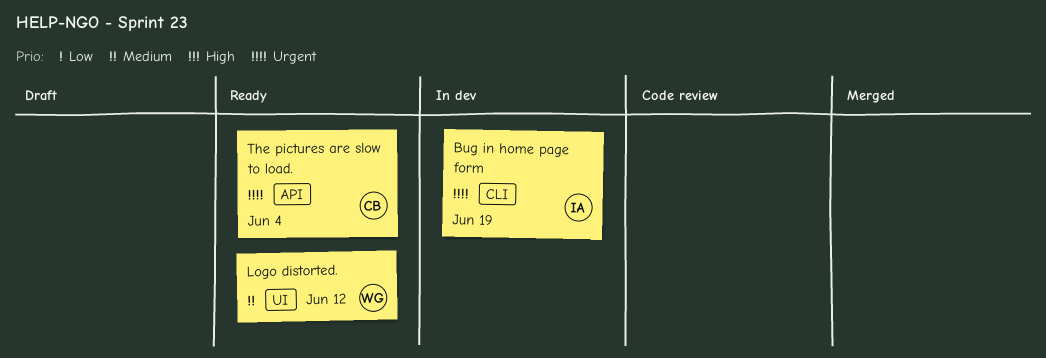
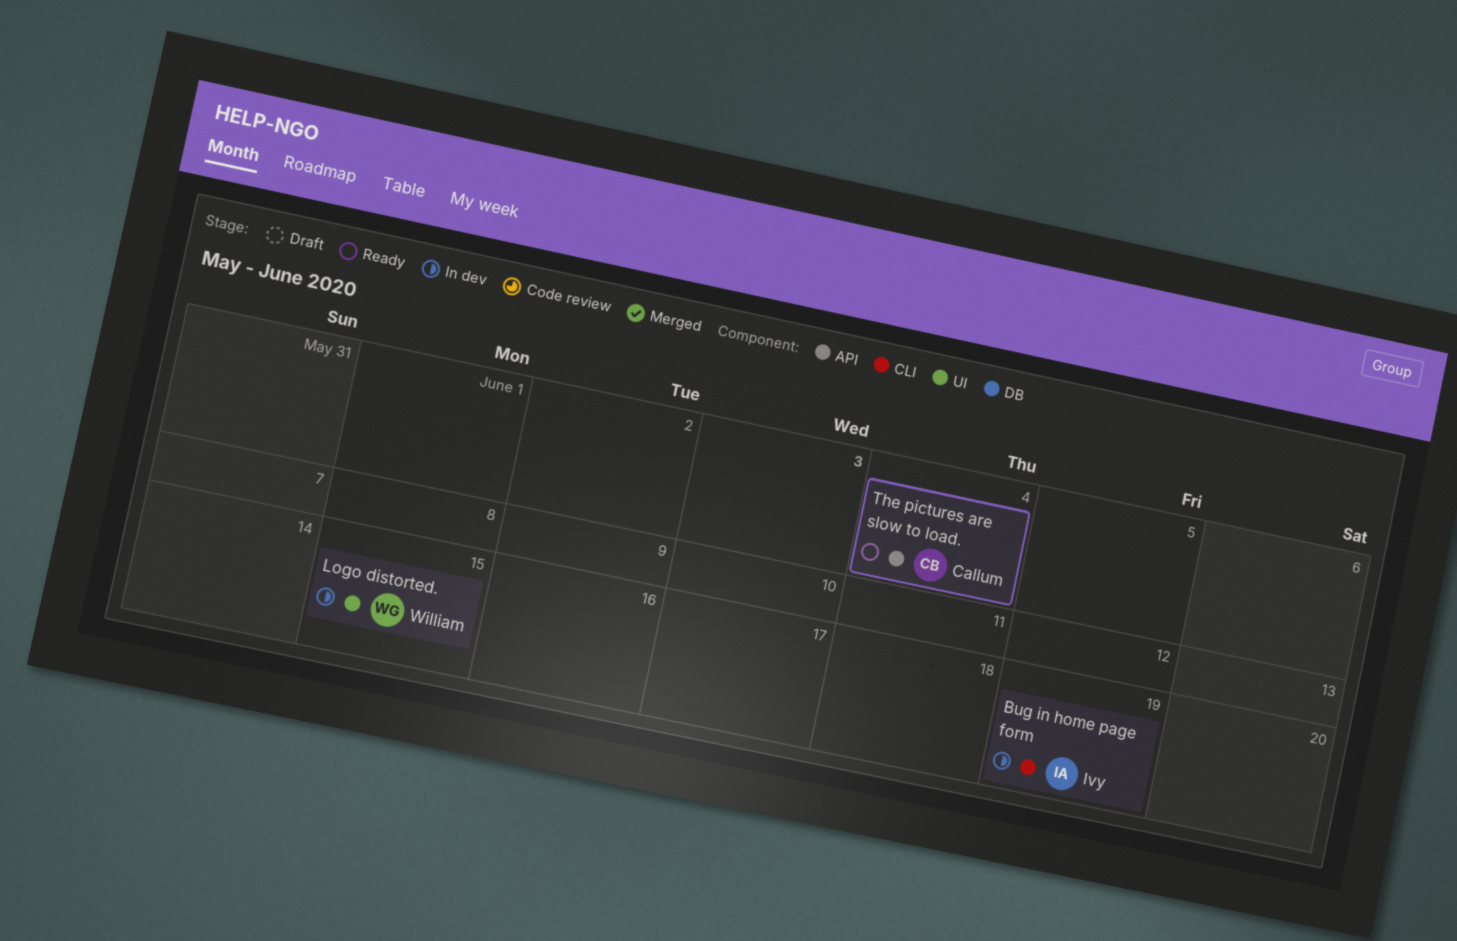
Logo distorted., status: Ready -> In dev
Logo distorted., due: Jun 12 -> Jun 15

